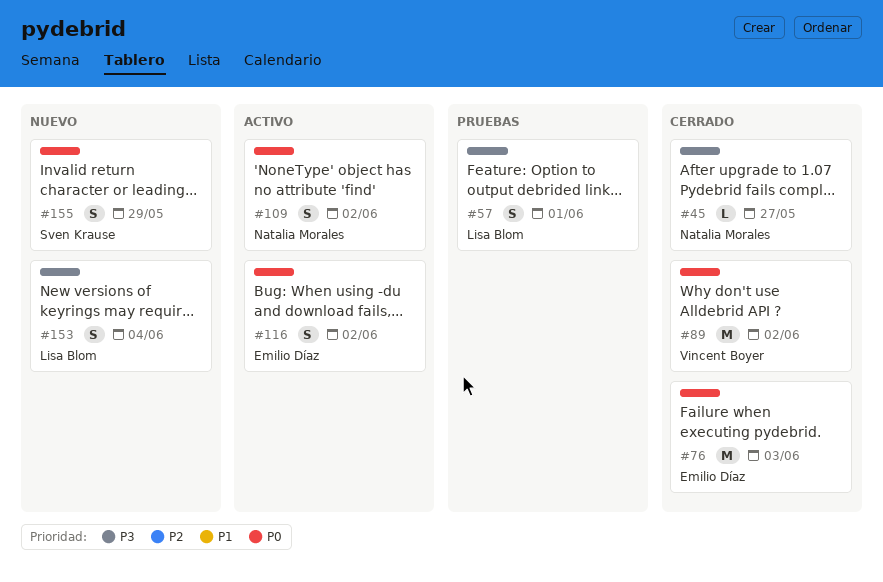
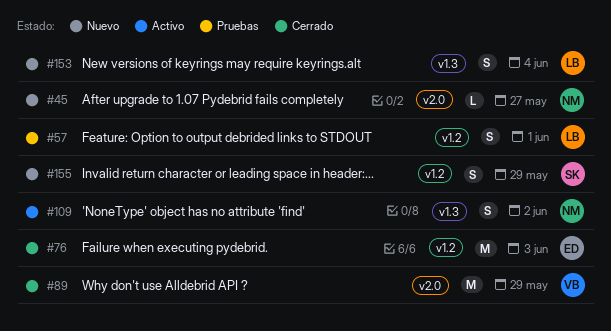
#45, status: Cerrado -> Nuevo
#89, due: Jun 2 -> May 29
#116: present -> none

